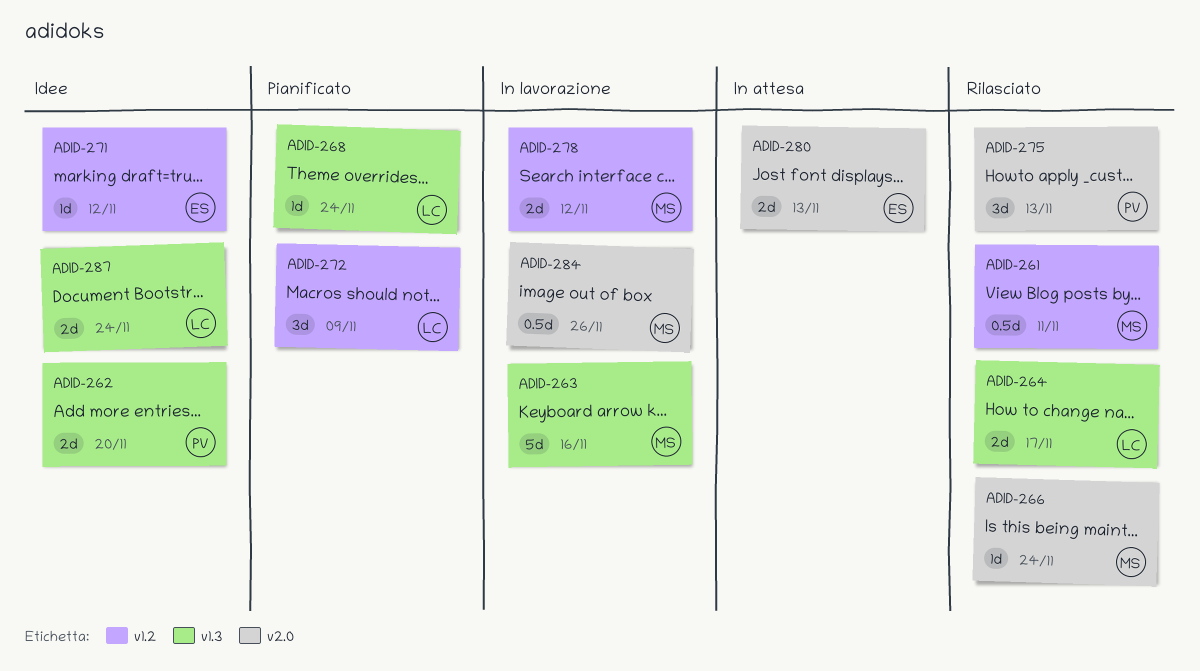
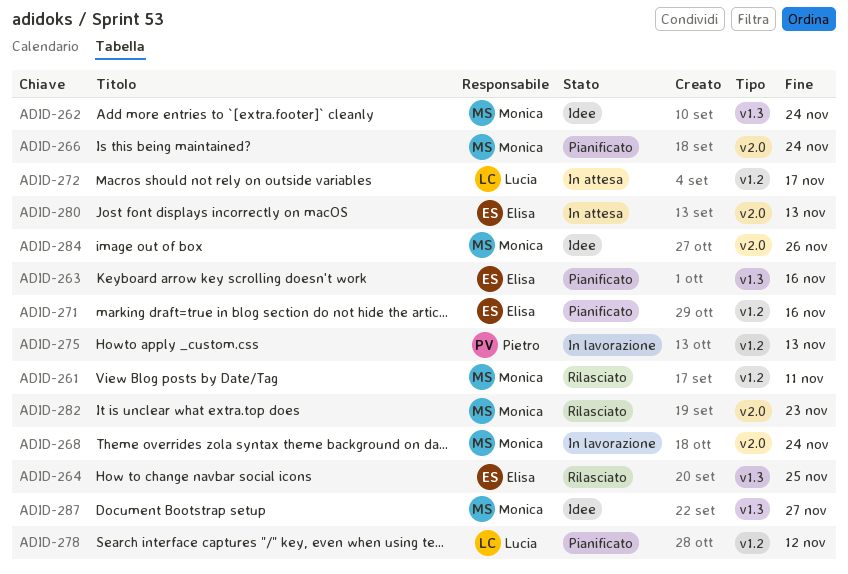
ADID-262, owner: Pietro -> Monica
ADID-262, due: Nov 20 -> Nov 24
ADID-263, status: In lavorazione -> Pianificato
ADID-263, owner: Monica -> Elisa
ADID-264, owner: Lucia -> Elisa
ADID-264, due: Nov 17 -> Nov 25
ADID-266, status: Rilasciato -> Pianificato
ADID-268, status: Pianificato -> In lavorazione
ADID-268, owner: Lucia -> Monica
ADID-268, label: v1.3 -> v2.0
ADID-271, status: Idee -> Pianificato
ADID-271, due: Nov 12 -> Nov 16
ADID-272, status: Pianificato -> In attesa
ADID-272, due: Nov 9 -> Nov 17
ADID-275, status: Rilasciato -> In lavorazione
ADID-275, label: v2.0 -> v1.2
ADID-278, status: In lavorazione -> Pianificato
ADID-278, owner: Monica -> Lucia
ADID-282: none -> present
ADID-284, status: In lavorazione -> Idee
ADID-287, owner: Lucia -> Monica
ADID-287, due: Nov 24 -> Nov 27

